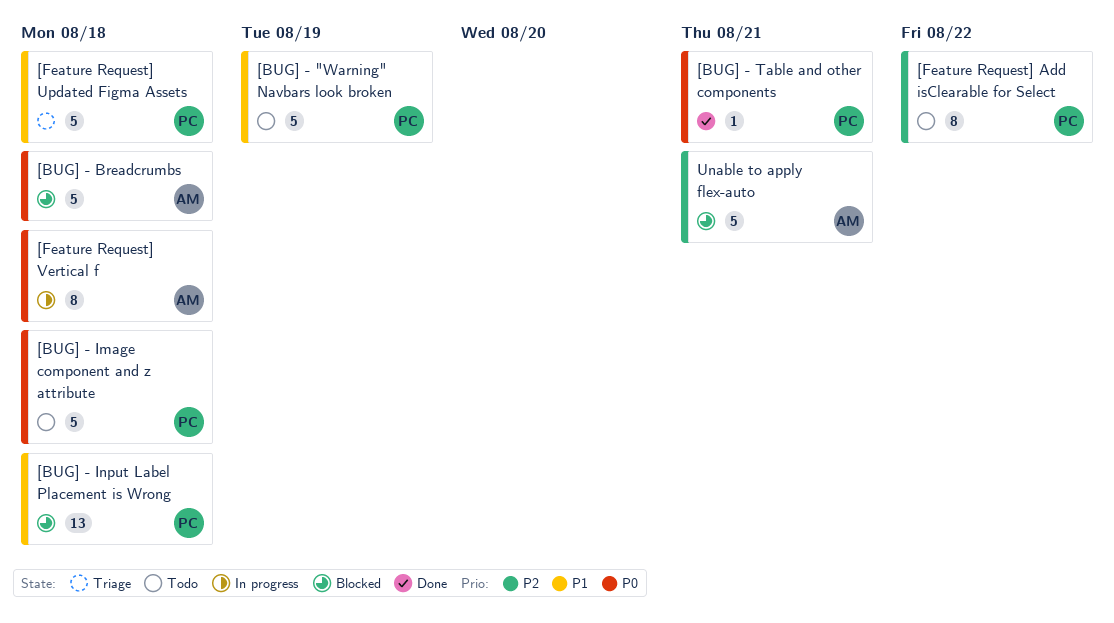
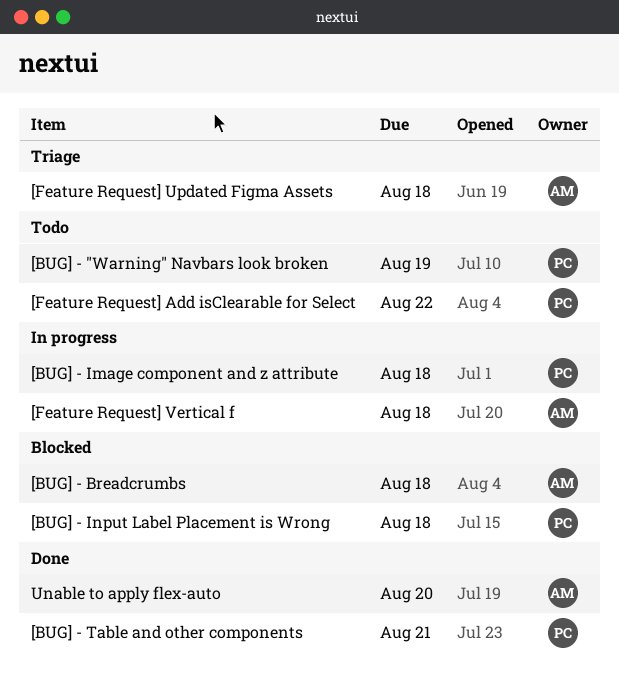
[BUG] - Image component and z attribute, status: Todo -> In progress
[Feature Request] Updated Figma Assets, owner: PC -> AM
Unable to apply flex-auto, status: Blocked -> Done
Unable to apply flex-auto, due: Aug 21 -> Aug 20

